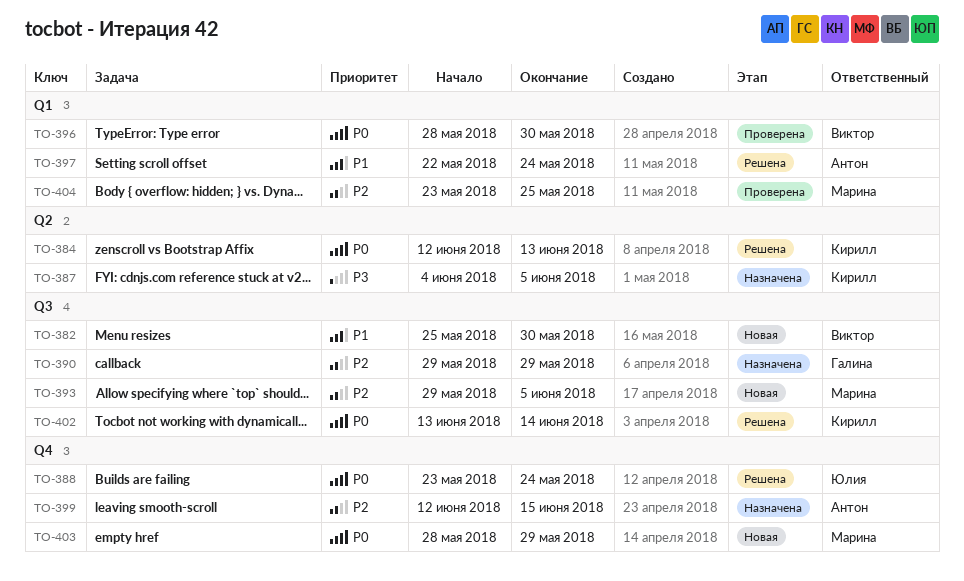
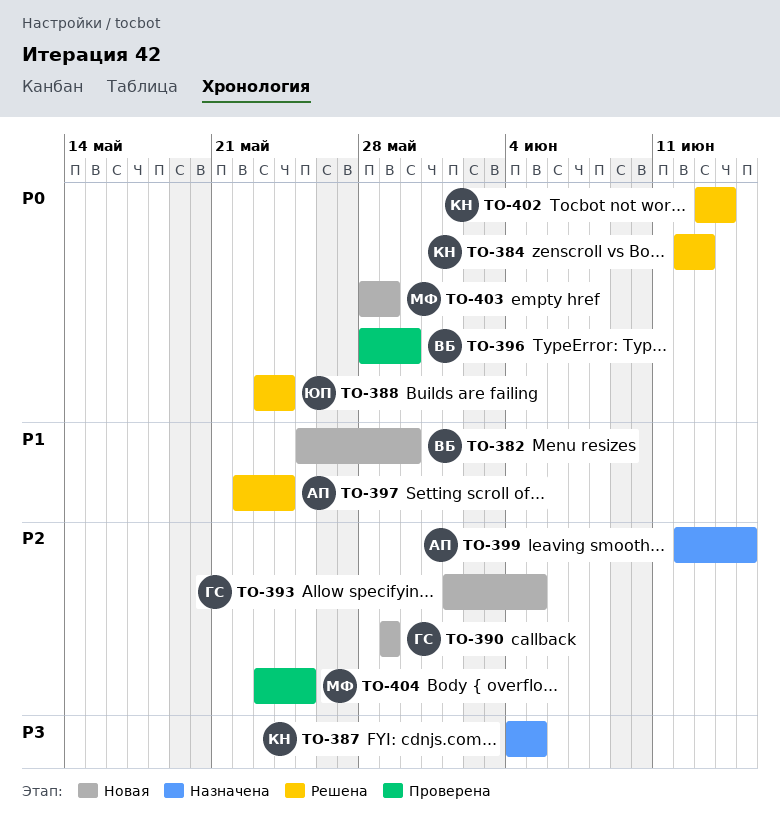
TO-390, status: Назначена -> Новая
TO-393, owner: Марина -> Галина
TO-393, start: May 29 -> Jun 1

